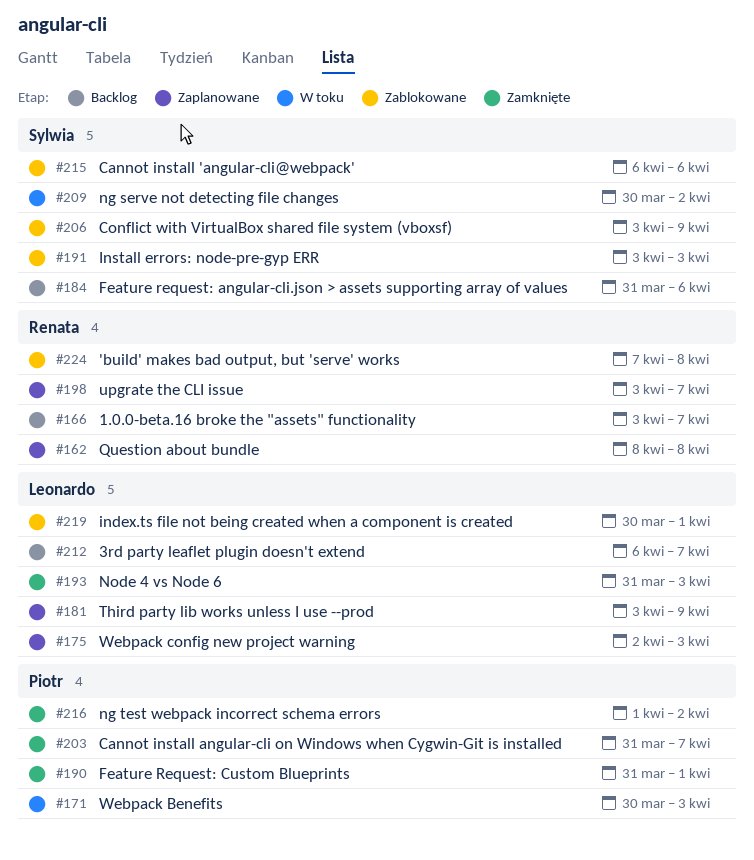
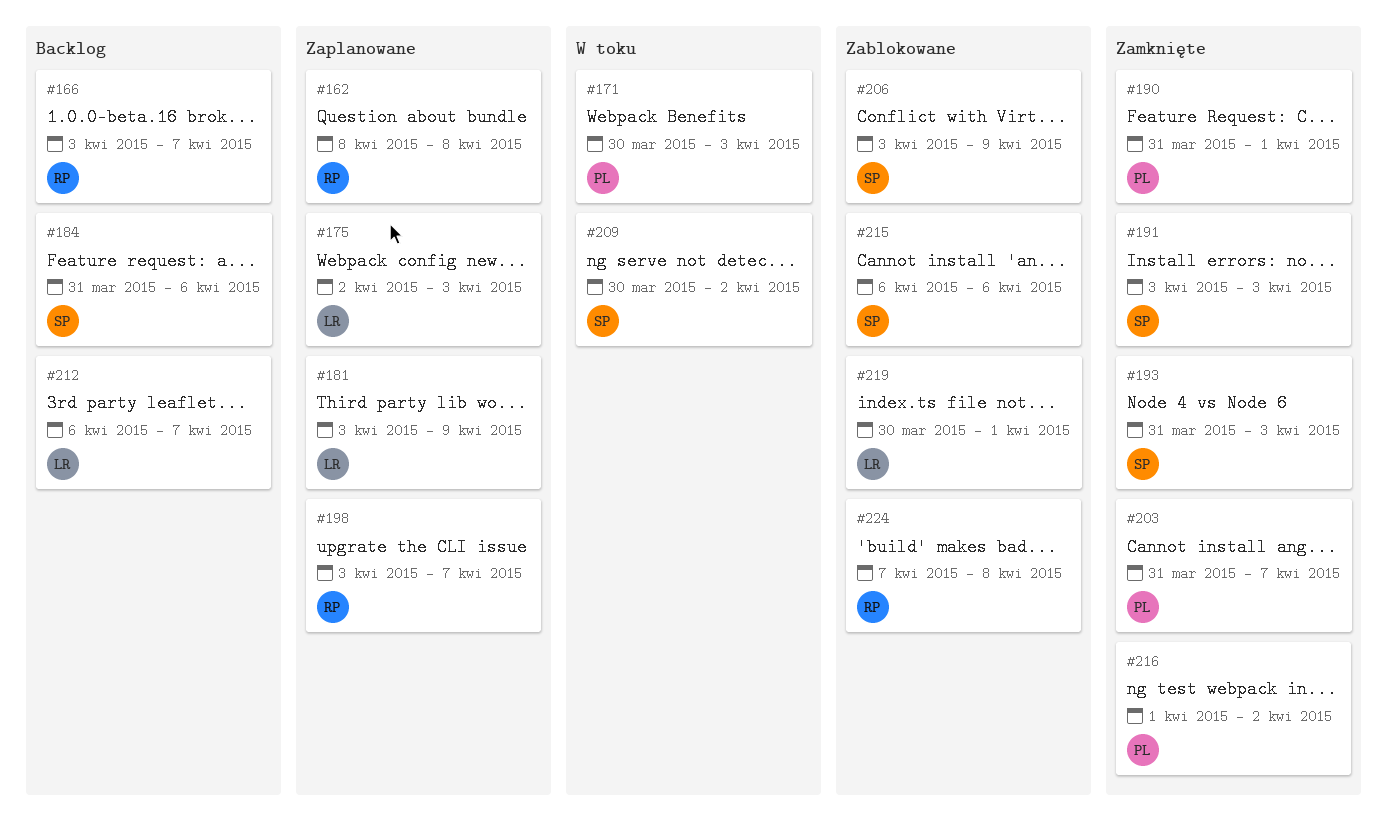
#191, status: Zablokowane -> Zamknięte
#193, owner: Leonardo -> Sylwia

